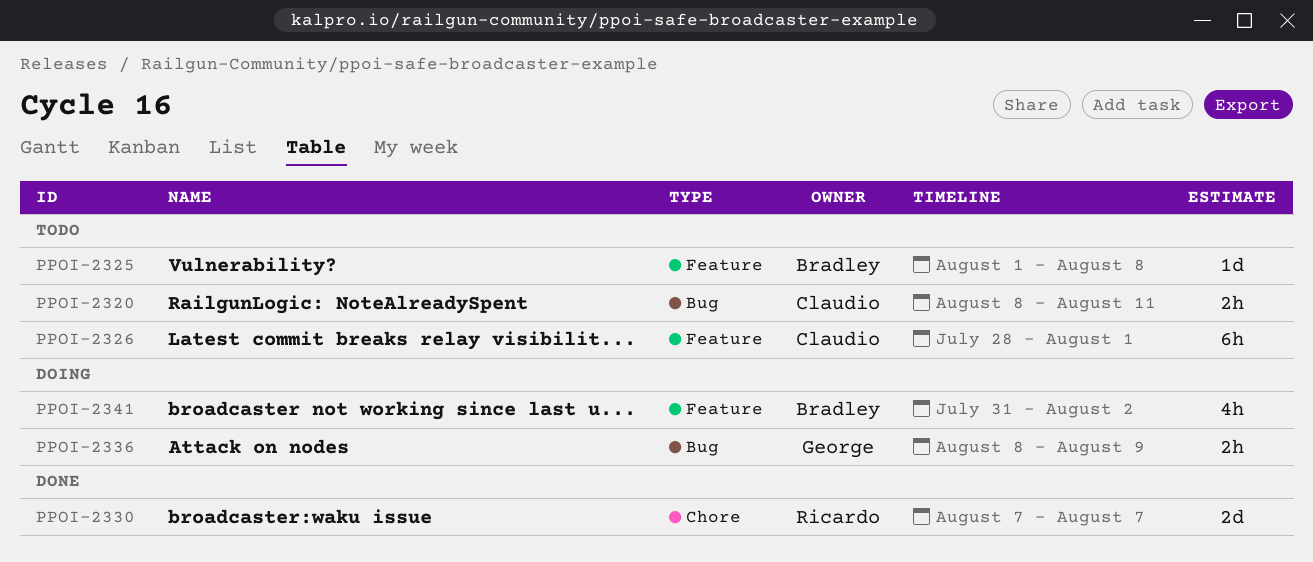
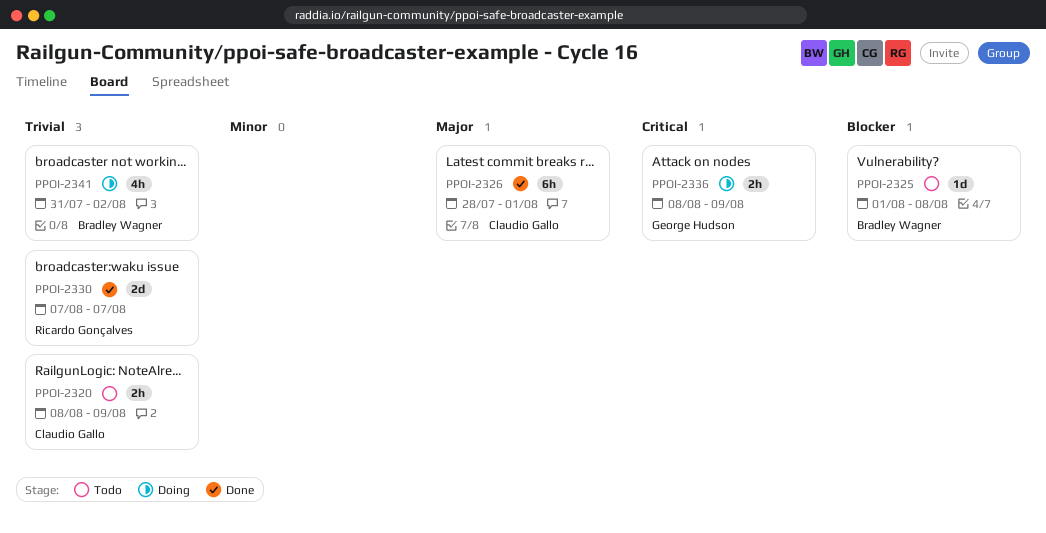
PPOI-2320, due: Aug 11 -> Aug 9
PPOI-2326, status: Todo -> Done

